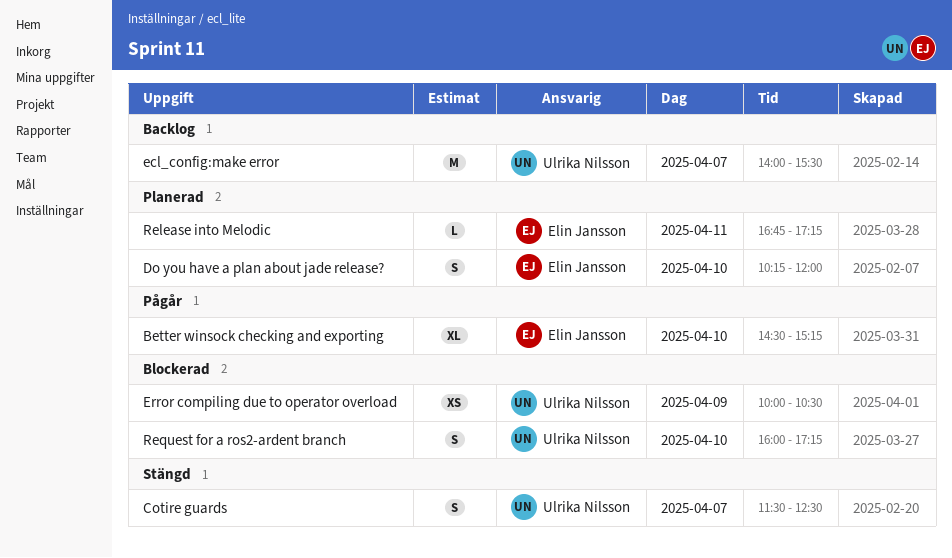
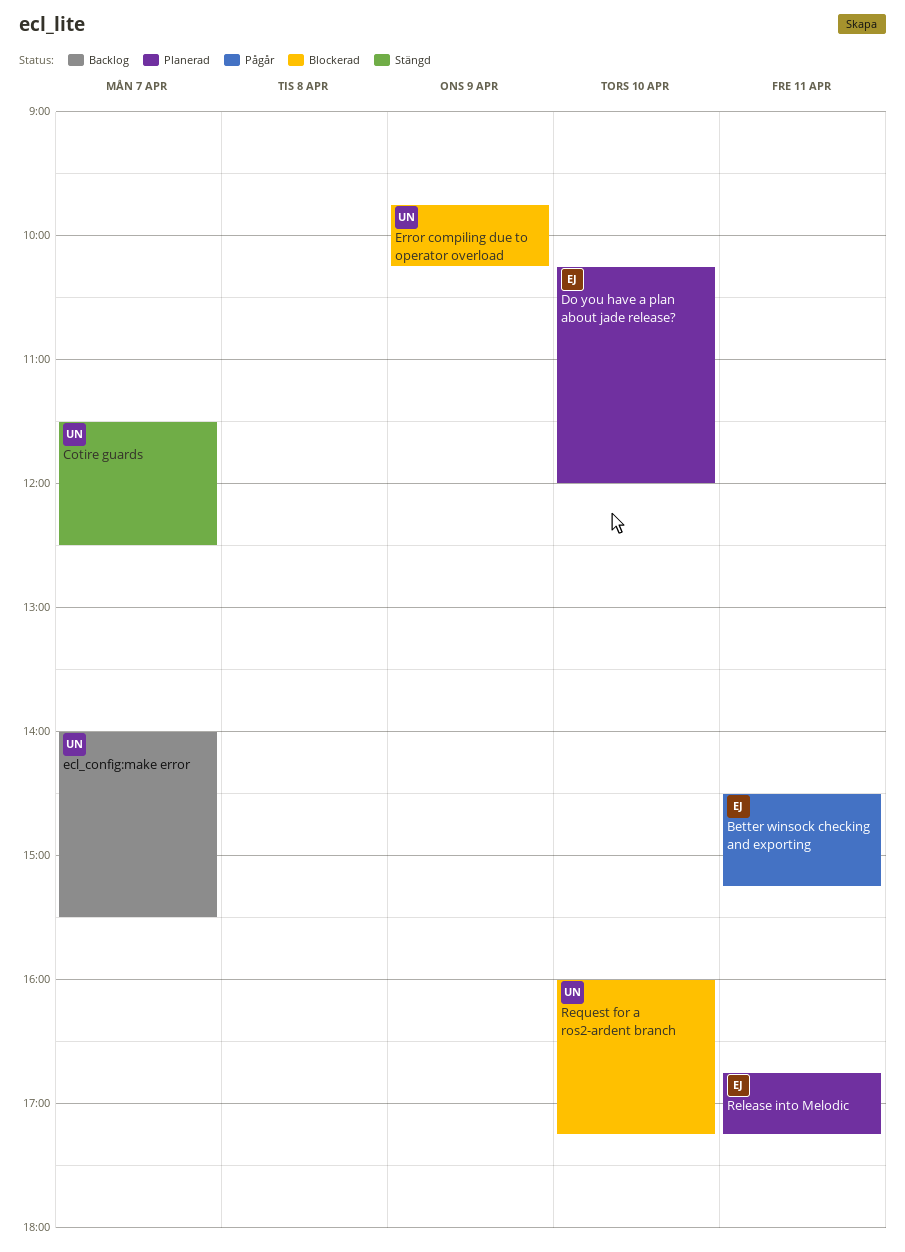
Better winsock checking and exporting, day: Apr 10 -> Apr 11
Error compiling due to operator overload, begins: 10:00 -> 09:45
Error compiling due to operator overload, ends: 10:30 -> 10:15

